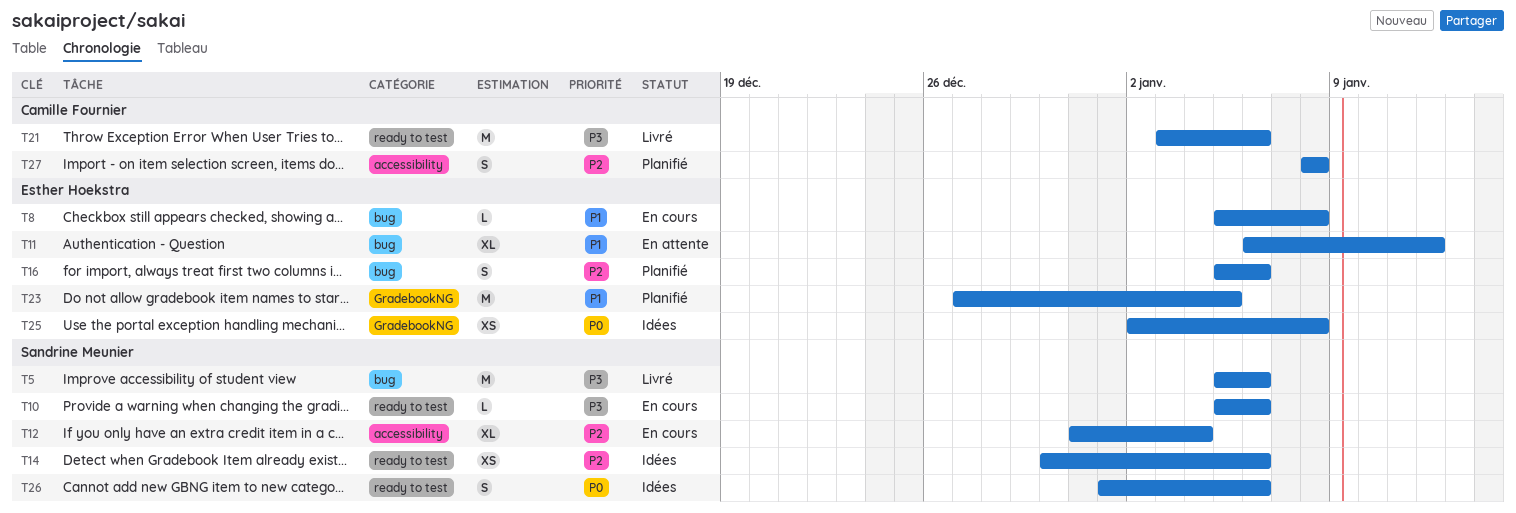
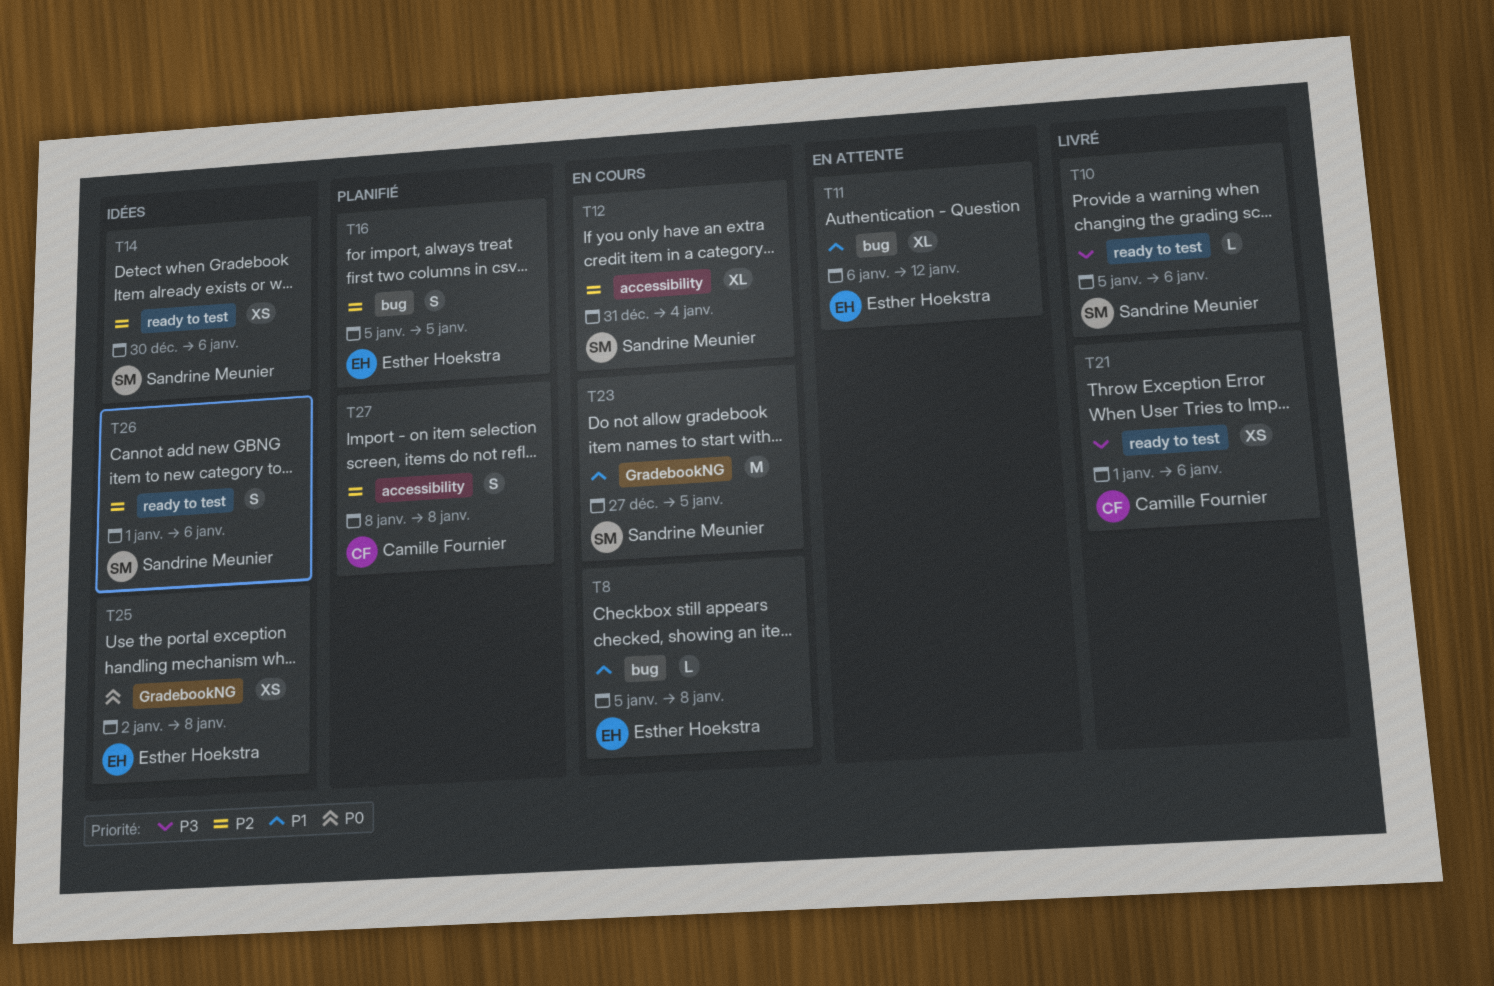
T5: present -> none
T10, status: En cours -> Livré
T16, due: Jan 6 -> Jan 5
T21, estimate: M -> XS
T21, start: Jan 3 -> Jan 1
T23, status: Planifié -> En cours
T23, owner: Esther Hoekstra -> Sandrine Meunier
T26, priority: P0 -> P2

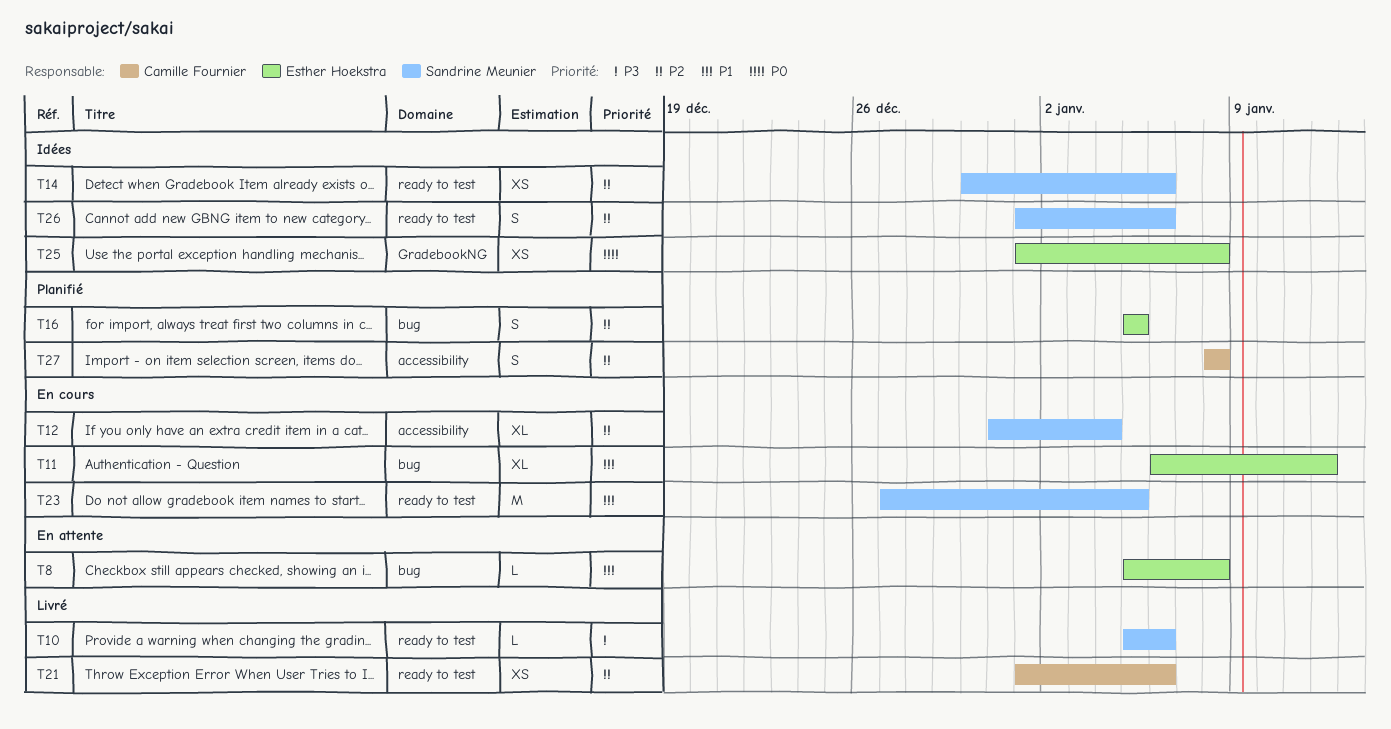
T8, status: En cours -> En attente
T11, status: En attente -> En cours
T21, priority: P3 -> P2
T23, label: GradebookNG -> ready to test
T25, start: Jan 2 -> Jan 1

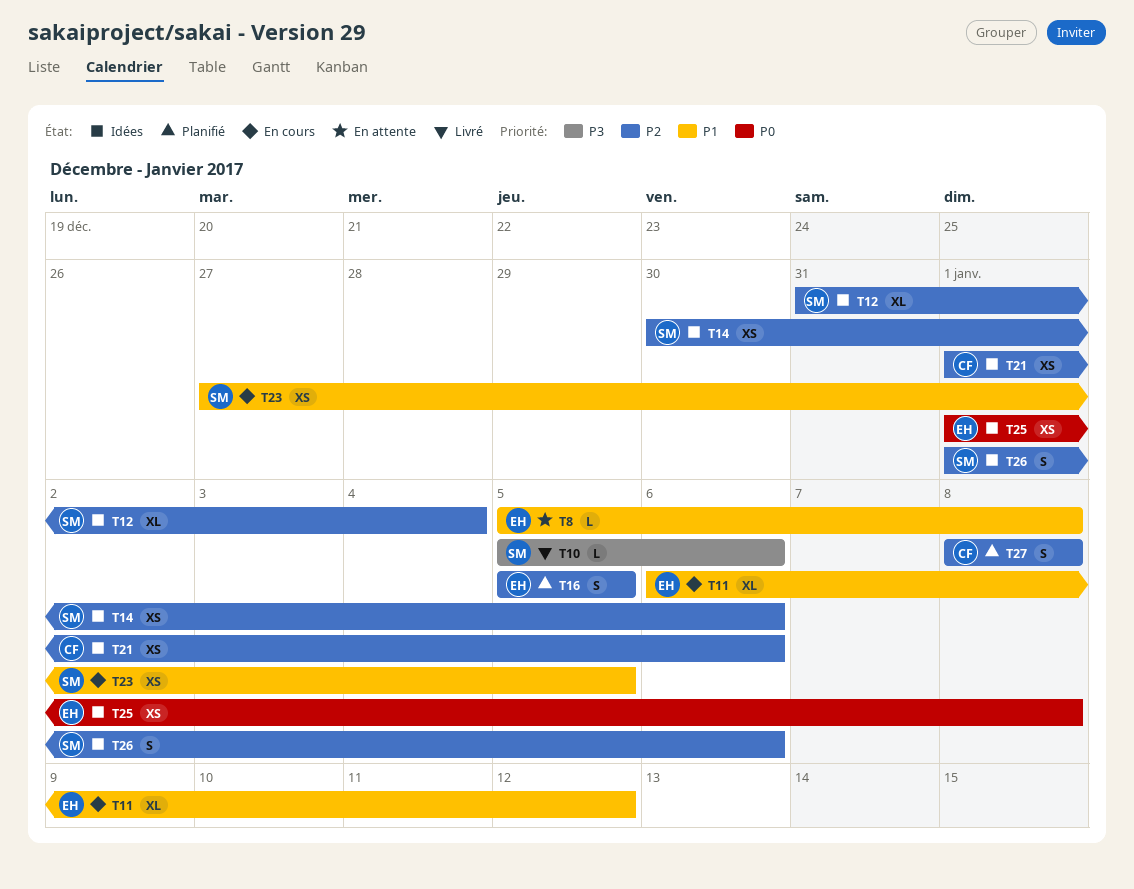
T12, status: En cours -> Idées
T21, status: Livré -> Idées
T23, estimate: M -> XS

